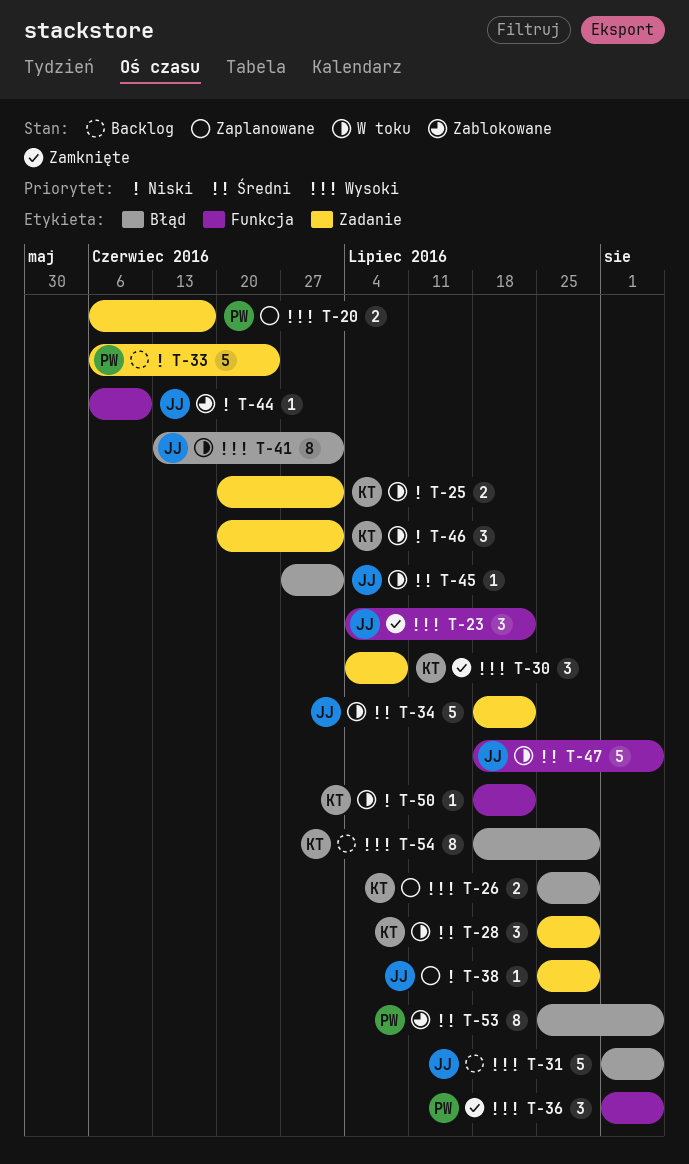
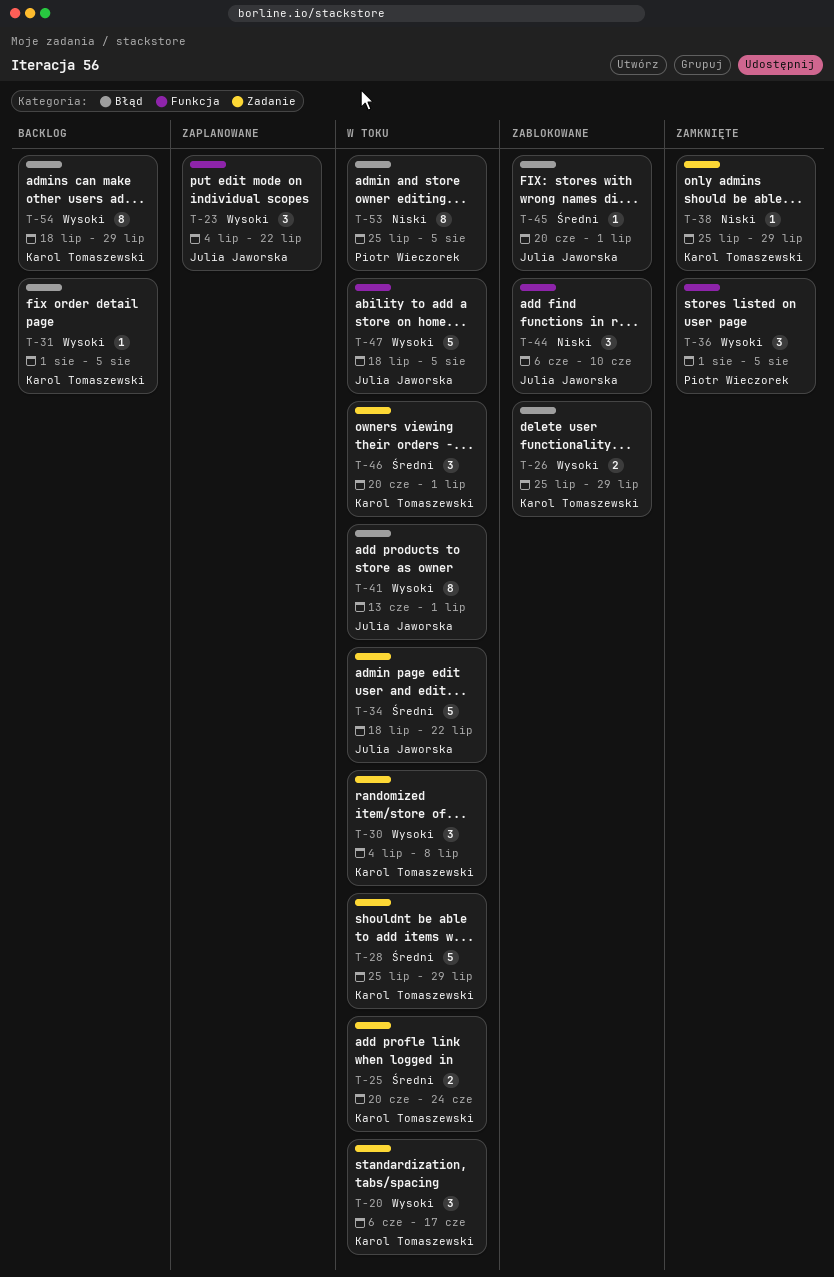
T-20, status: Zaplanowane -> W toku
T-20, owner: Piotr Wieczorek -> Karol Tomaszewski
T-20, estimate: 2 -> 3
T-23, status: Zamknięte -> Zaplanowane
T-25, priority: Niski -> Średni
T-25, due: Jul 1 -> Jun 24
T-26, status: Zaplanowane -> Zablokowane
T-28, estimate: 3 -> 5
T-30, status: Zamknięte -> W toku
T-31, owner: Julia Jaworska -> Karol Tomaszewski
T-31, estimate: 5 -> 1
T-33: present -> none
T-38, status: Zaplanowane -> Zamknięte
T-38, owner: Julia Jaworska -> Karol Tomaszewski
T-44, estimate: 1 -> 3
T-45, status: W toku -> Zablokowane
T-45, start: Jun 27 -> Jun 20
T-46, priority: Niski -> Średni
T-47, priority: Średni -> Wysoki
T-50: present -> none
T-53, status: Zablokowane -> W toku
T-53, priority: Średni -> Niski

